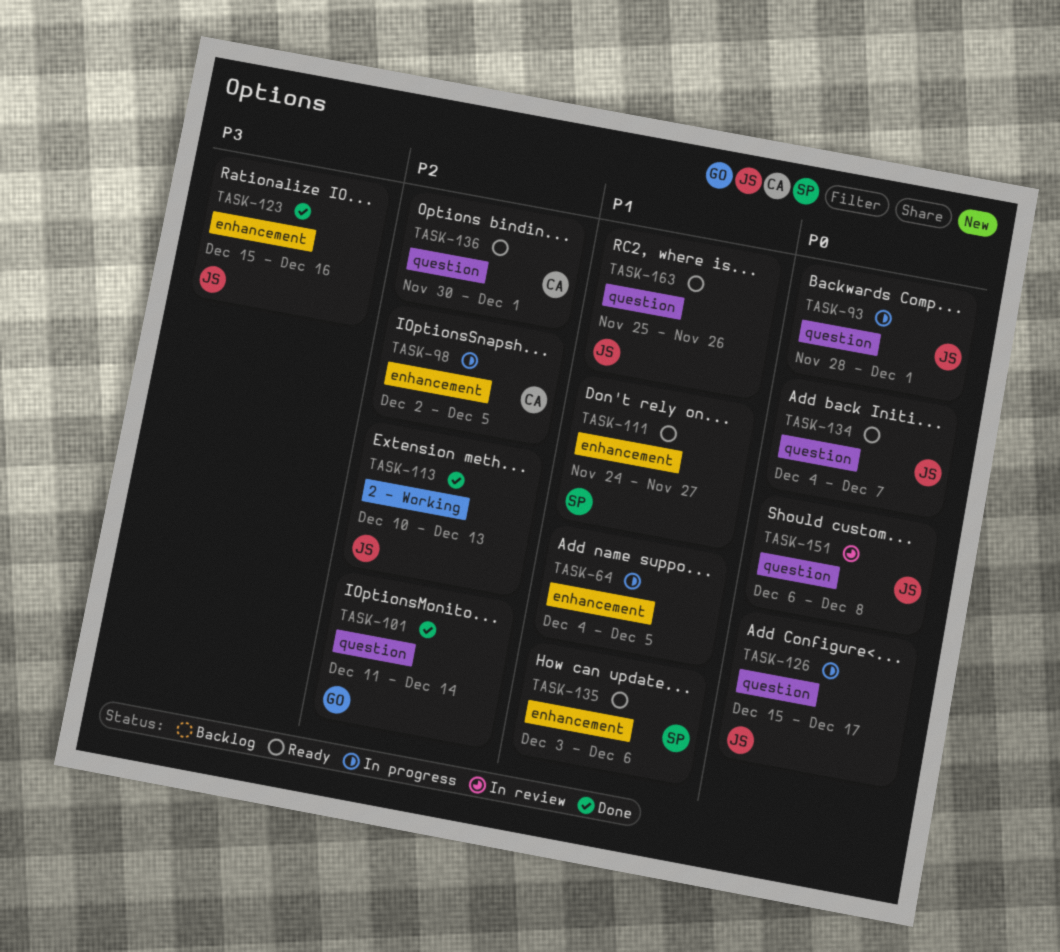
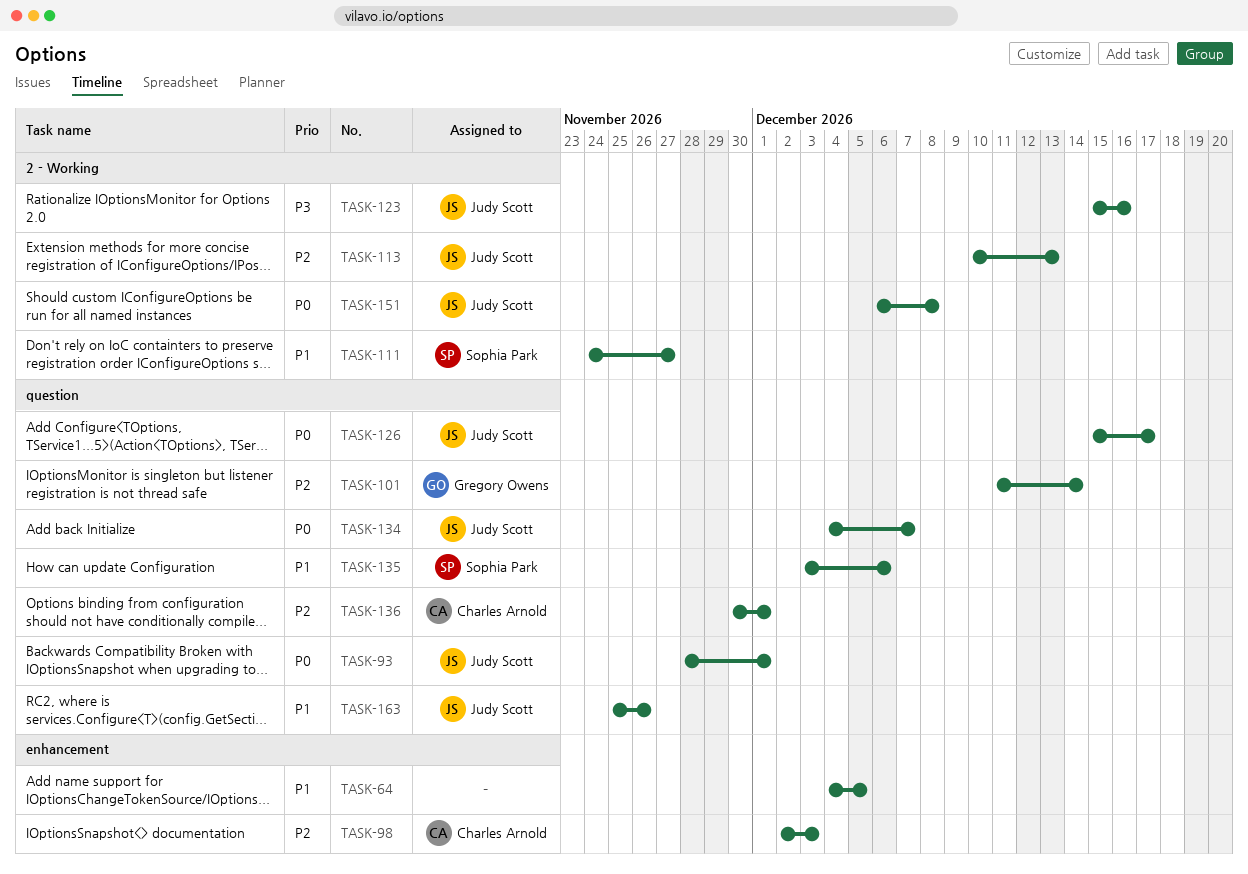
TASK-98, due: Dec 5 -> Dec 3
TASK-111, label: enhancement -> 2 - Working
TASK-123, label: enhancement -> 2 - Working
TASK-135, label: enhancement -> question
TASK-151, label: question -> 2 - Working

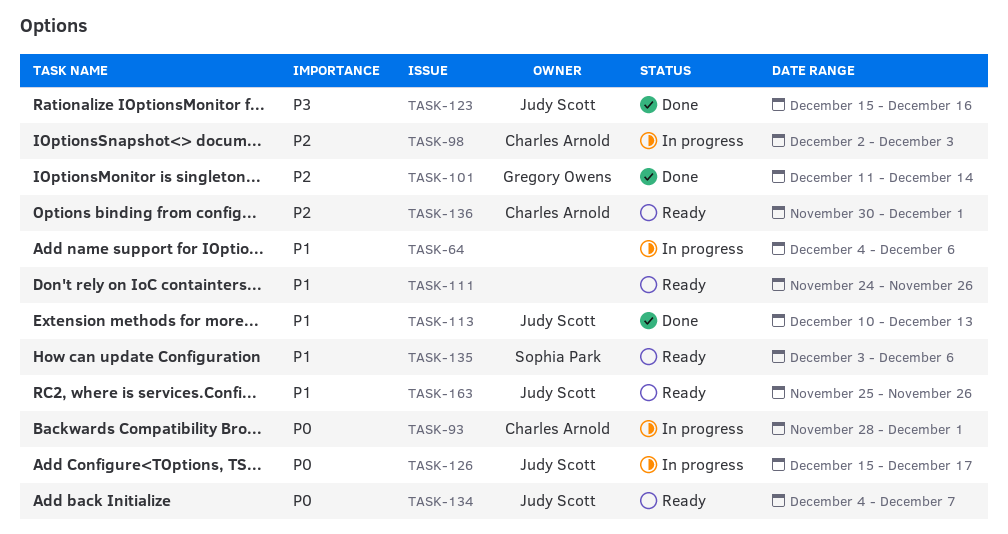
TASK-64, due: Dec 5 -> Dec 6
TASK-93, owner: Judy Scott -> Charles Arnold
TASK-111, owner: Sophia Park -> none
TASK-111, due: Nov 27 -> Nov 26
TASK-113, priority: P2 -> P1
TASK-151: present -> none

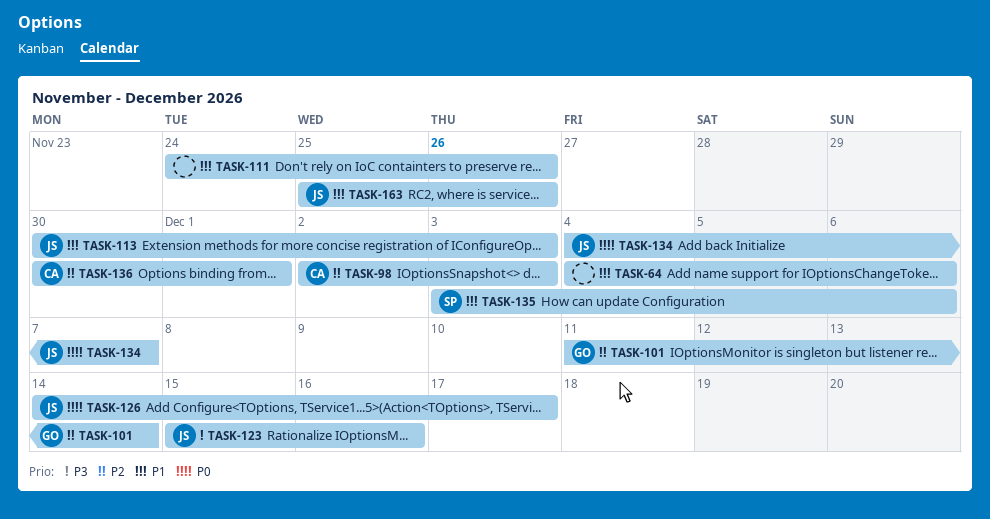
TASK-93: present -> none
TASK-113, start: Dec 10 -> Nov 30
TASK-113, due: Dec 13 -> Dec 3
TASK-126, start: Dec 15 -> Dec 14

